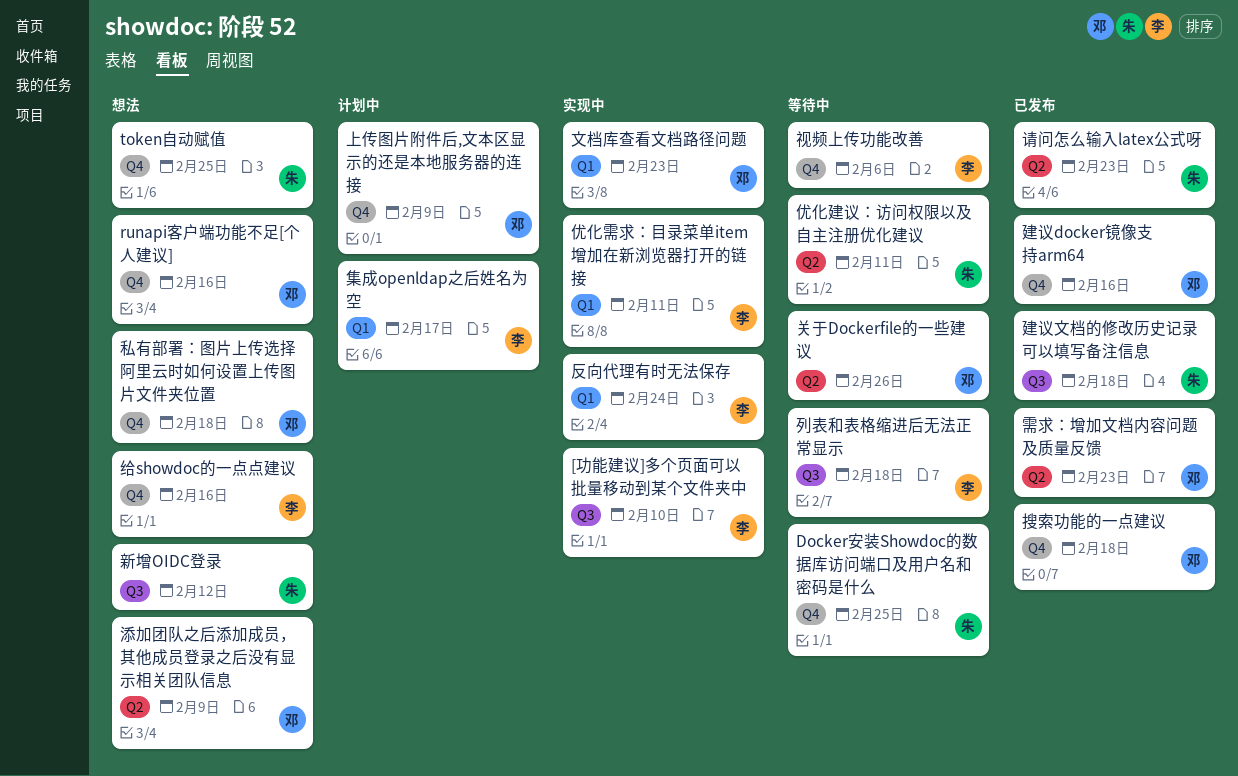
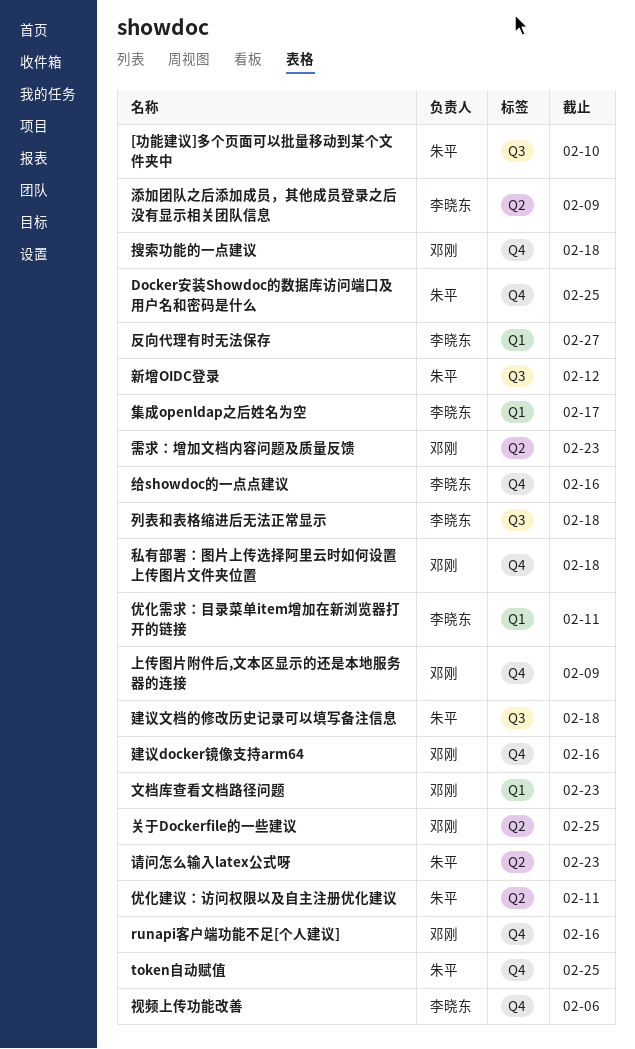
[功能建议]多个页面可以批量移动到某个文件夹中, owner: 李晓东 -> 朱平
关于Dockerfile的一些建议, due: Feb 26 -> Feb 25
反向代理有时无法保存, due: Feb 24 -> Feb 27
添加团队之后添加成员，其他成员登录之后没有显示相关团队信息, owner: 邓刚 -> 李晓东

